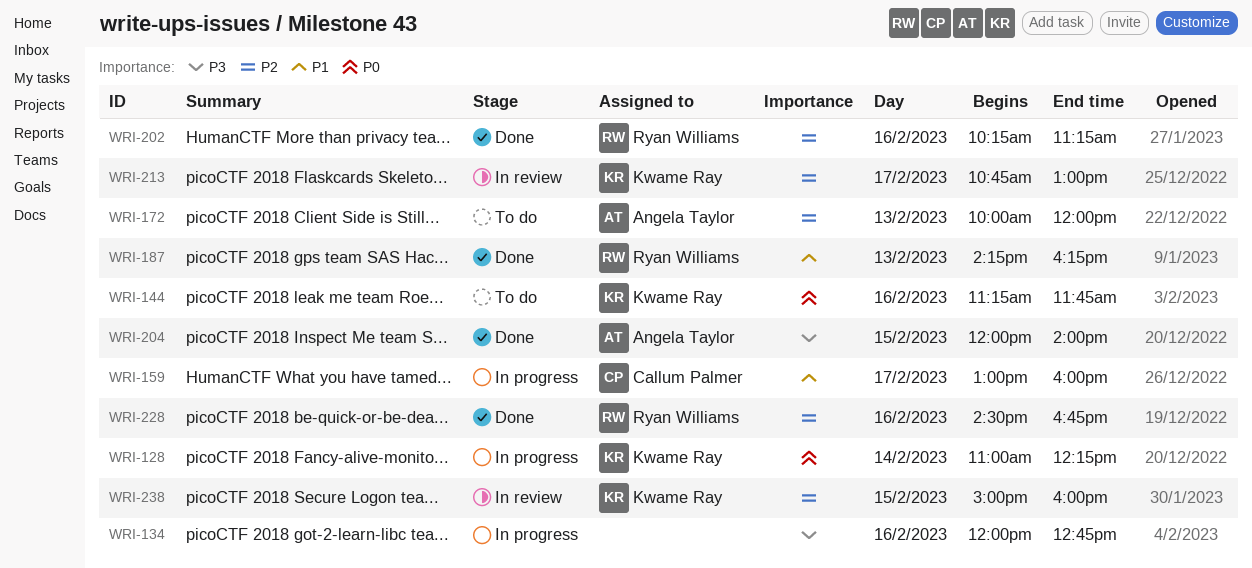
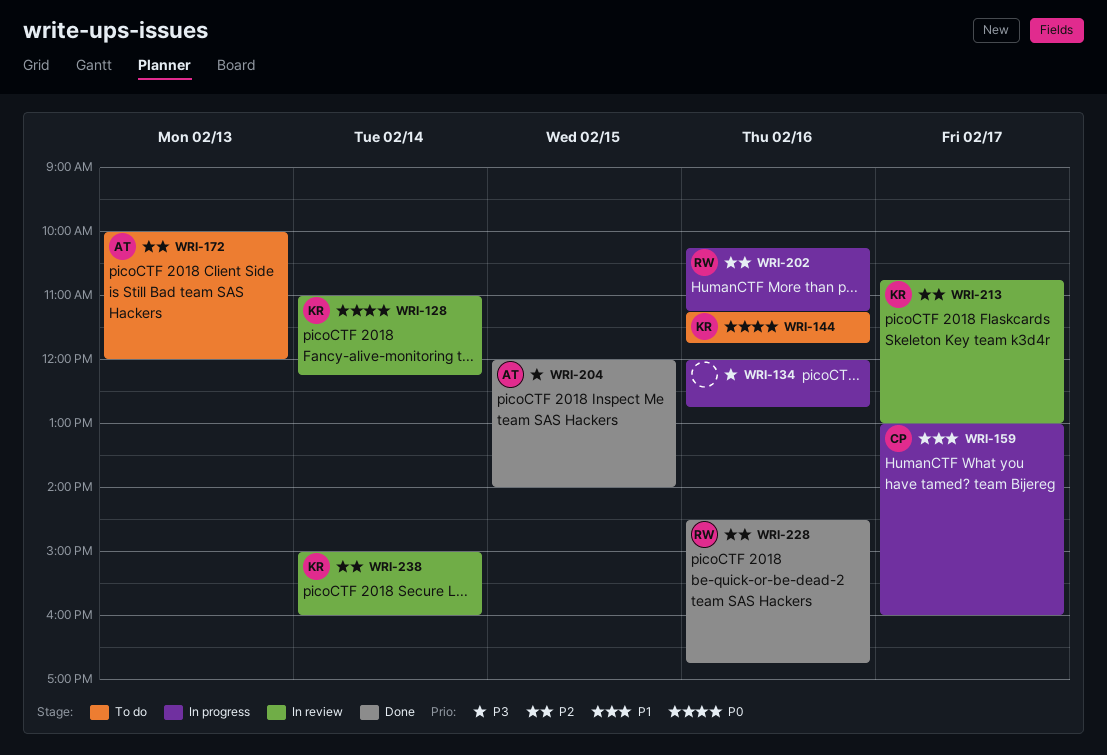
WRI-128, status: In progress -> In review
WRI-187: present -> none
WRI-202, status: Done -> In progress
WRI-238, day: Feb 15 -> Feb 14

